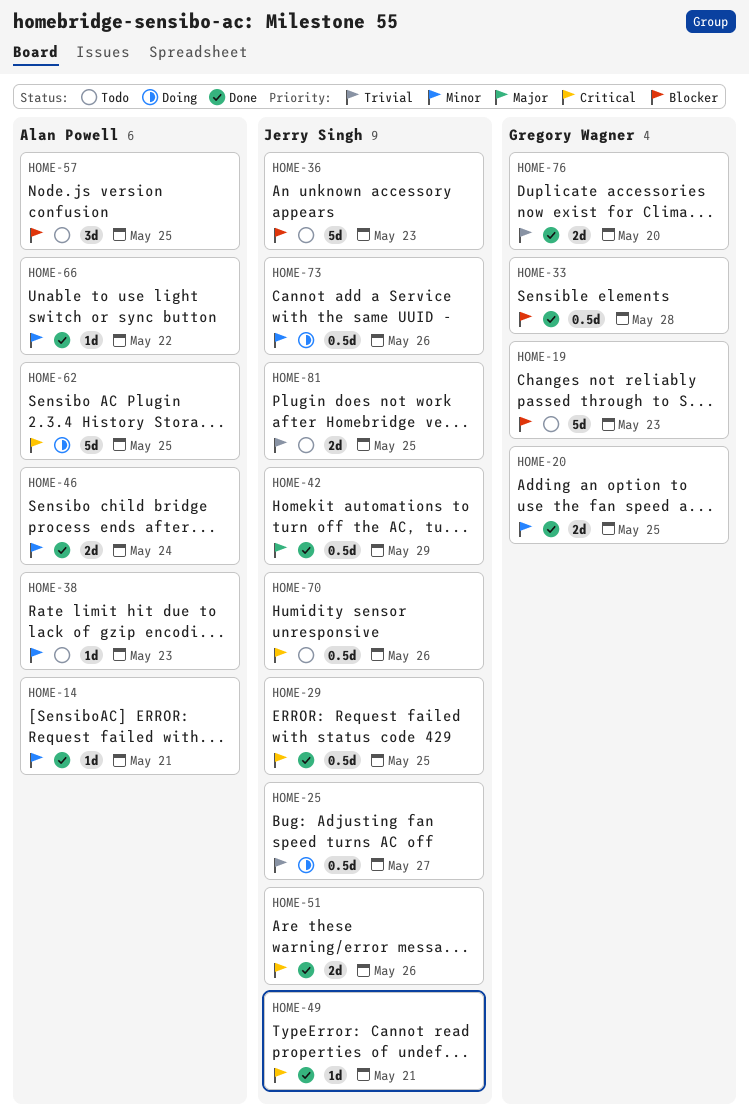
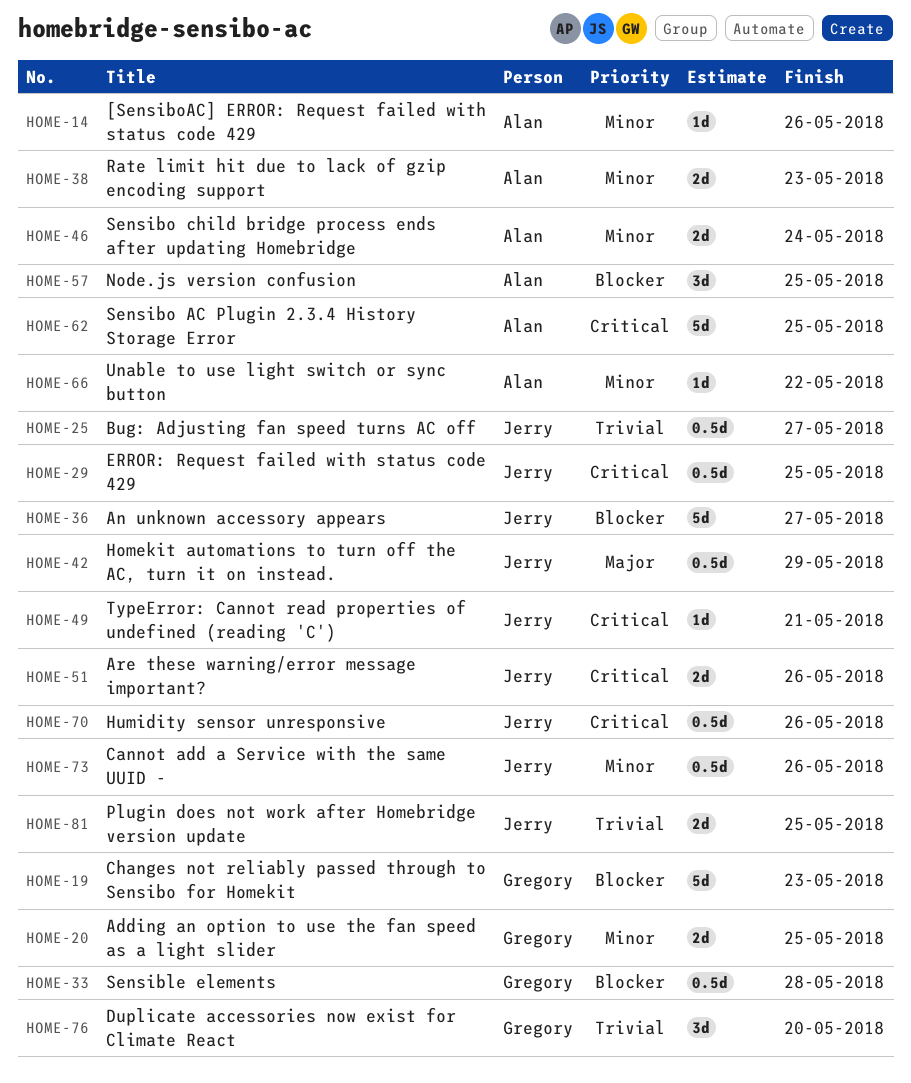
HOME-14, due: May 21 -> May 26
HOME-36, due: May 23 -> May 27
HOME-38, estimate: 1d -> 2d
HOME-76, estimate: 2d -> 3d

